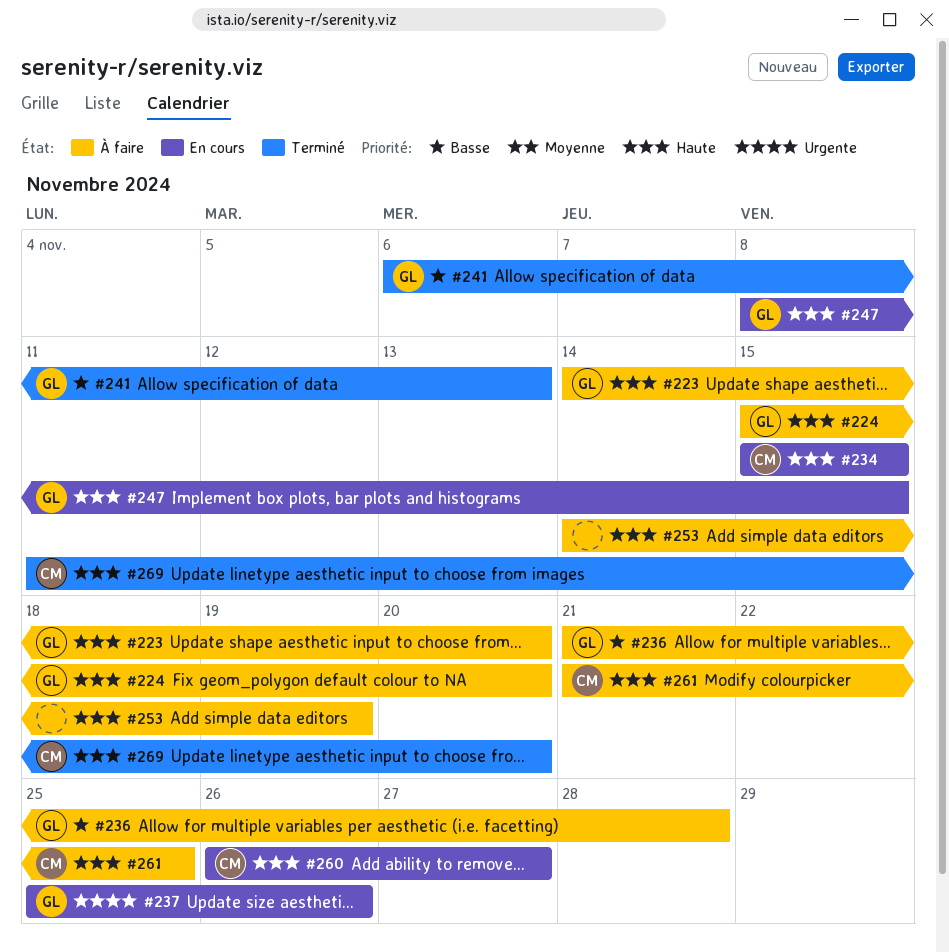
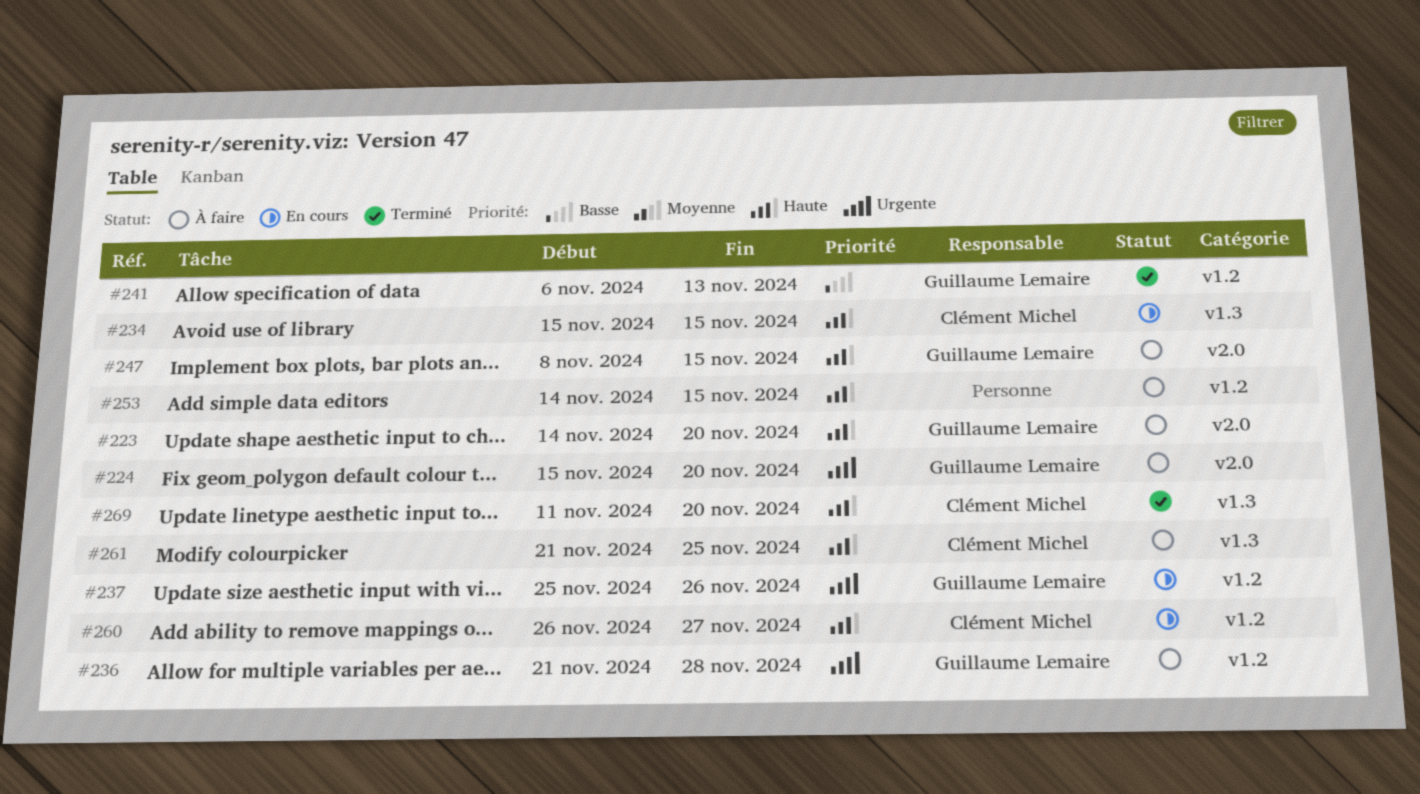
#224, priority: Haute -> Urgente
#236, priority: Basse -> Urgente
#247, status: En cours -> À faire
#253, due: Nov 19 -> Nov 15

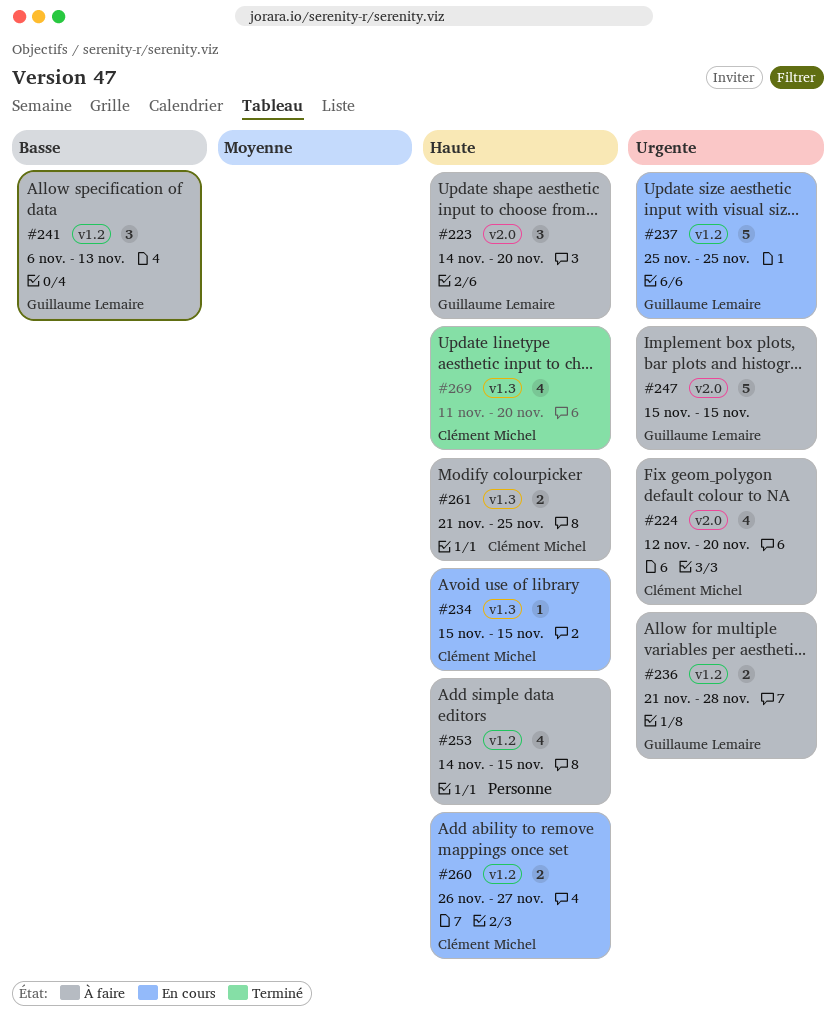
#224, owner: Guillaume Lemaire -> Clément Michel
#224, start: Nov 15 -> Nov 12
#237, due: Nov 26 -> Nov 25
#241, status: Terminé -> À faire
#247, priority: Haute -> Urgente
#247, start: Nov 8 -> Nov 15

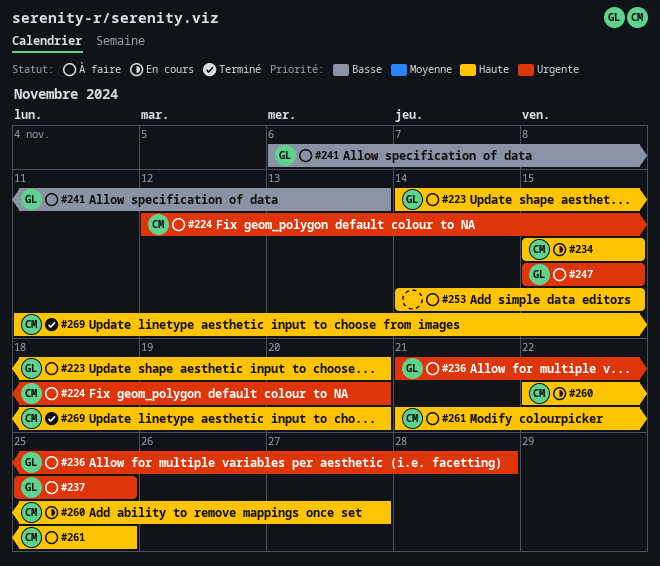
#237, status: En cours -> À faire
#260, start: Nov 26 -> Nov 22

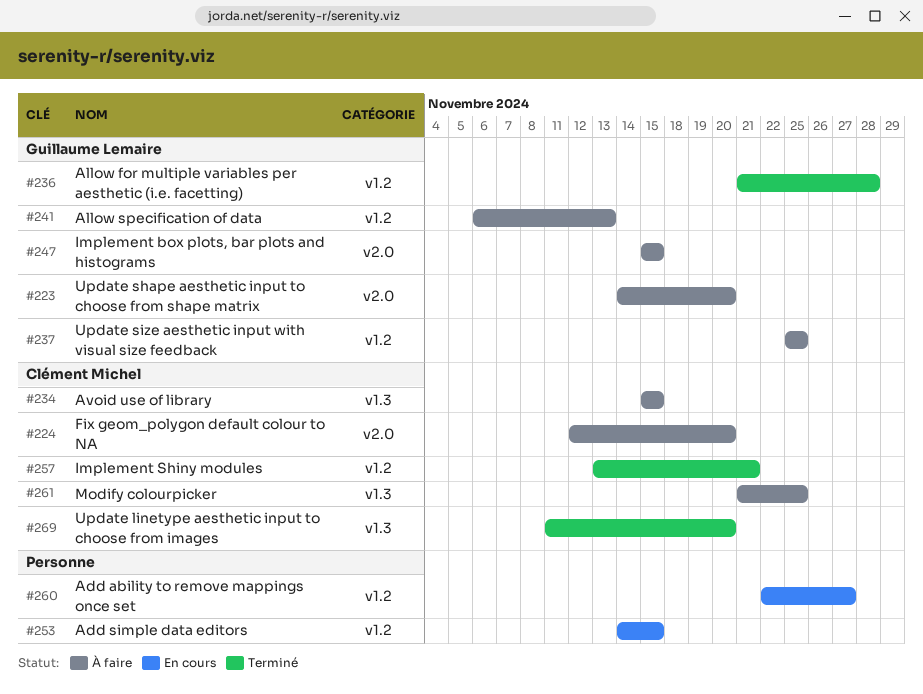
#234, status: En cours -> À faire
#236, status: À faire -> Terminé
#253, status: À faire -> En cours
#257: none -> present
#260, owner: Clément Michel -> none

